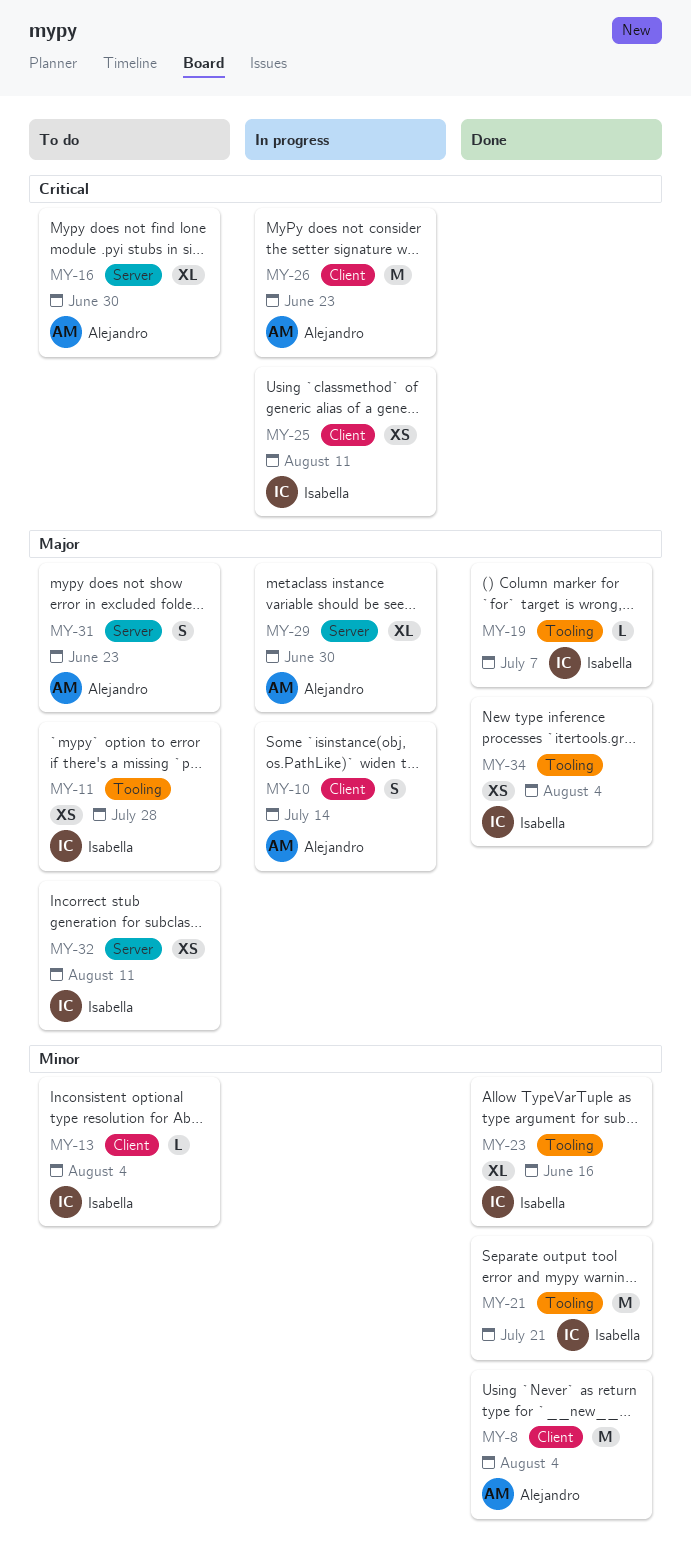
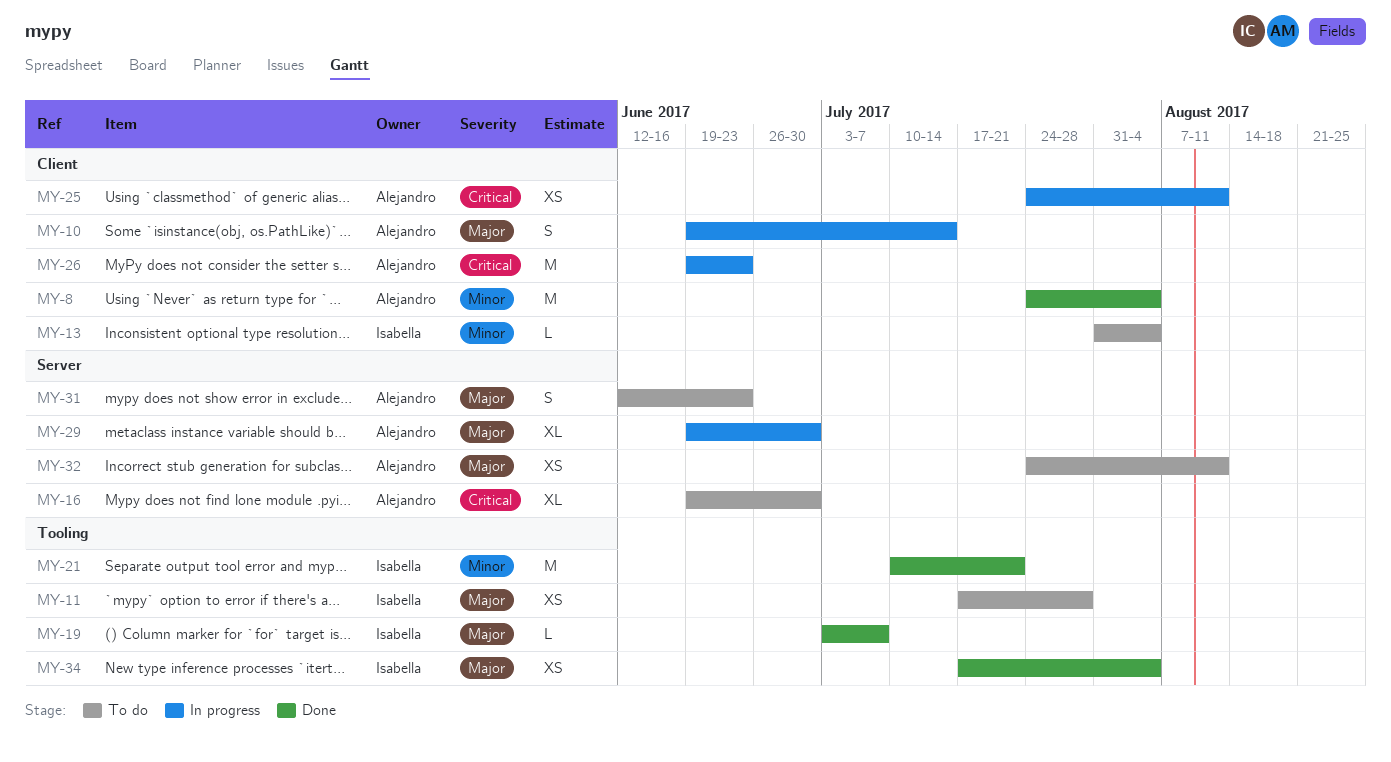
MY-23: present -> none
MY-25, owner: Isabella -> Alejandro
MY-32, owner: Isabella -> Alejandro

